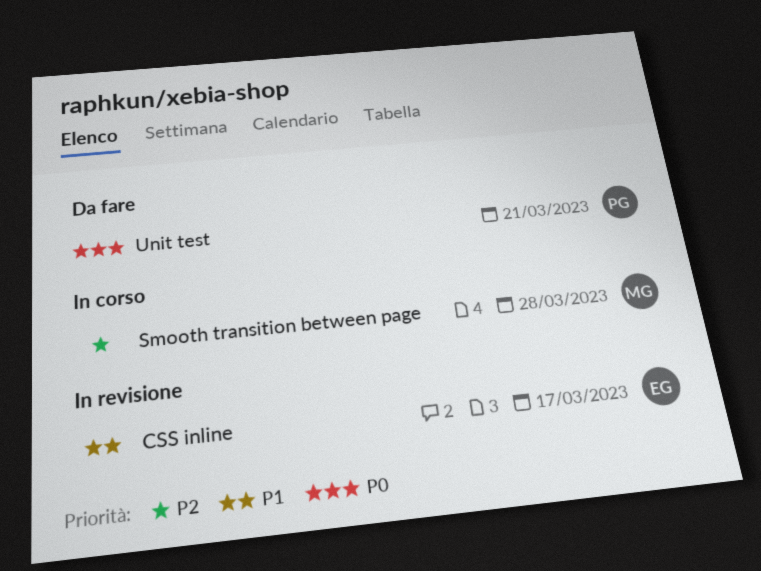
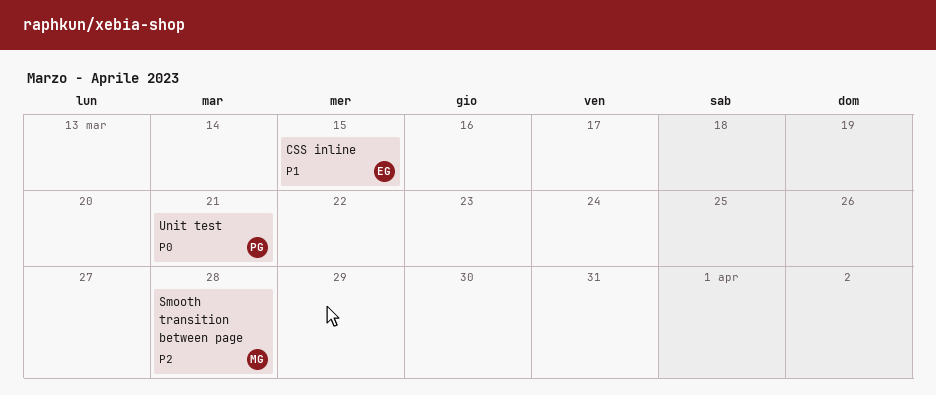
CSS inline, due: Mar 17 -> Mar 15

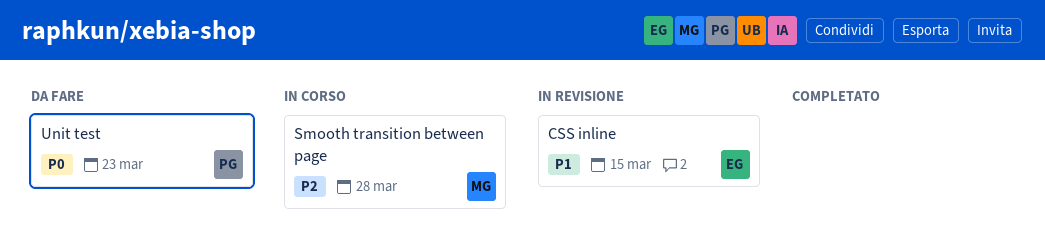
Unit test, due: Mar 21 -> Mar 23

